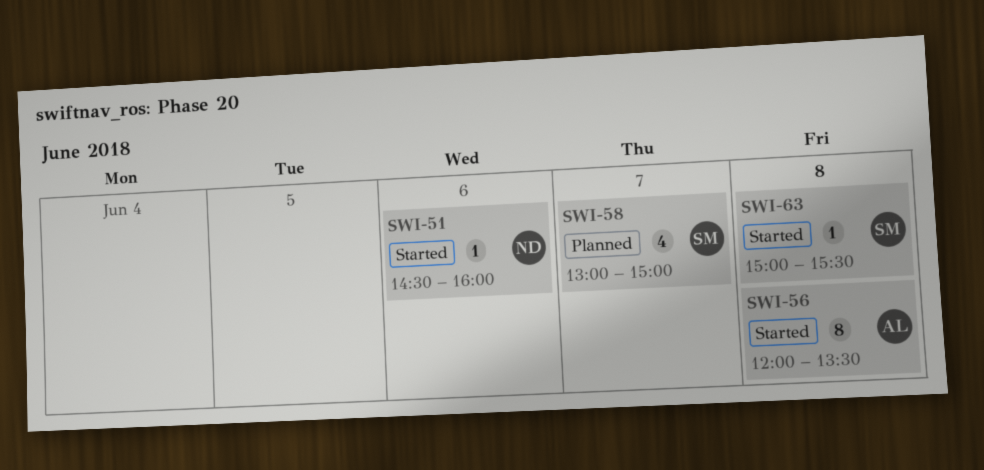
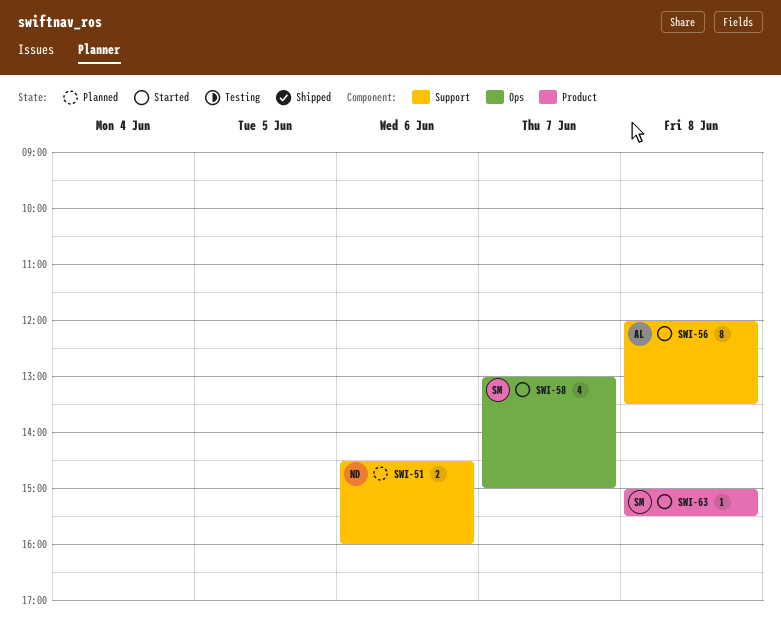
SWI-51, status: Started -> Planned
SWI-51, estimate: 1 -> 2
SWI-58, status: Planned -> Started

